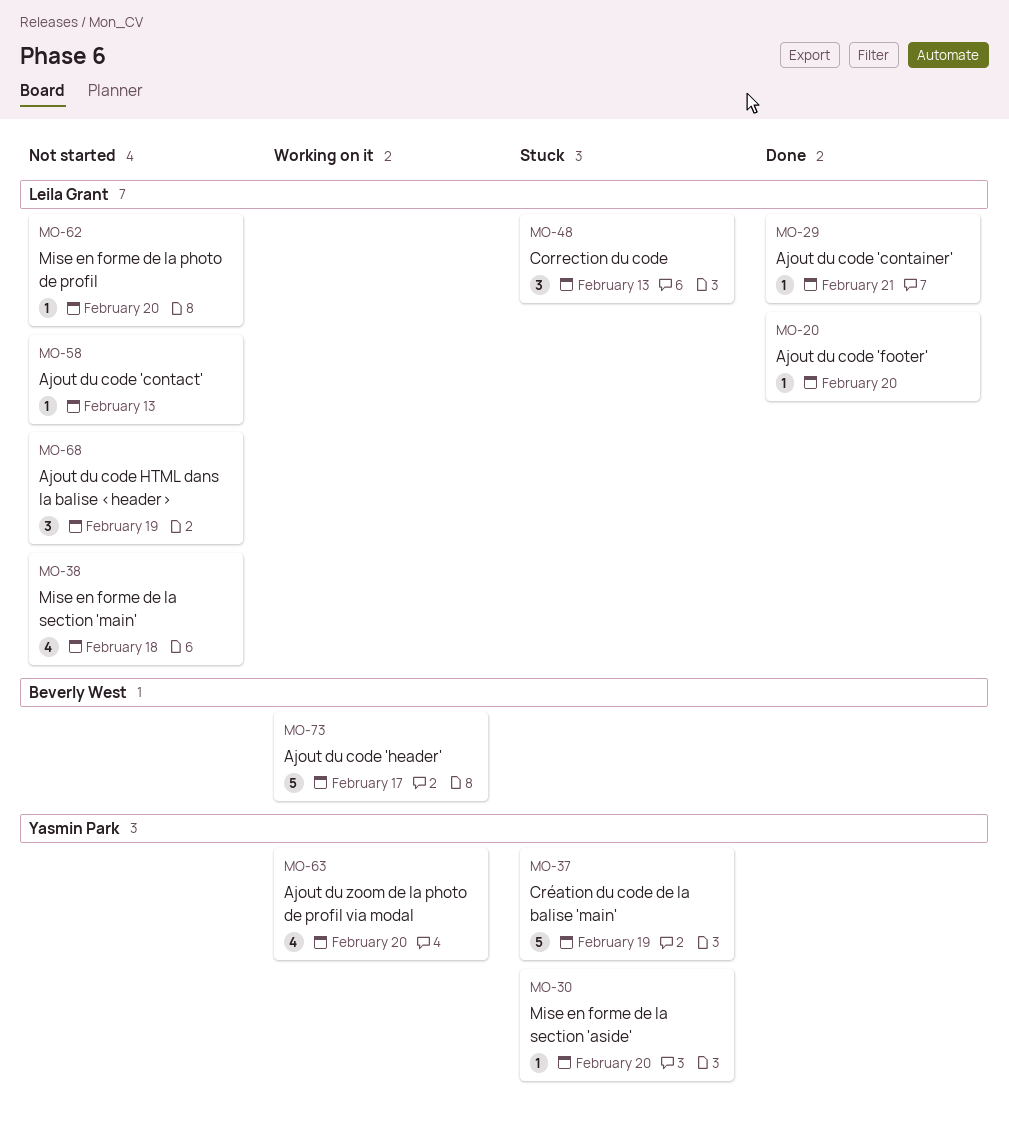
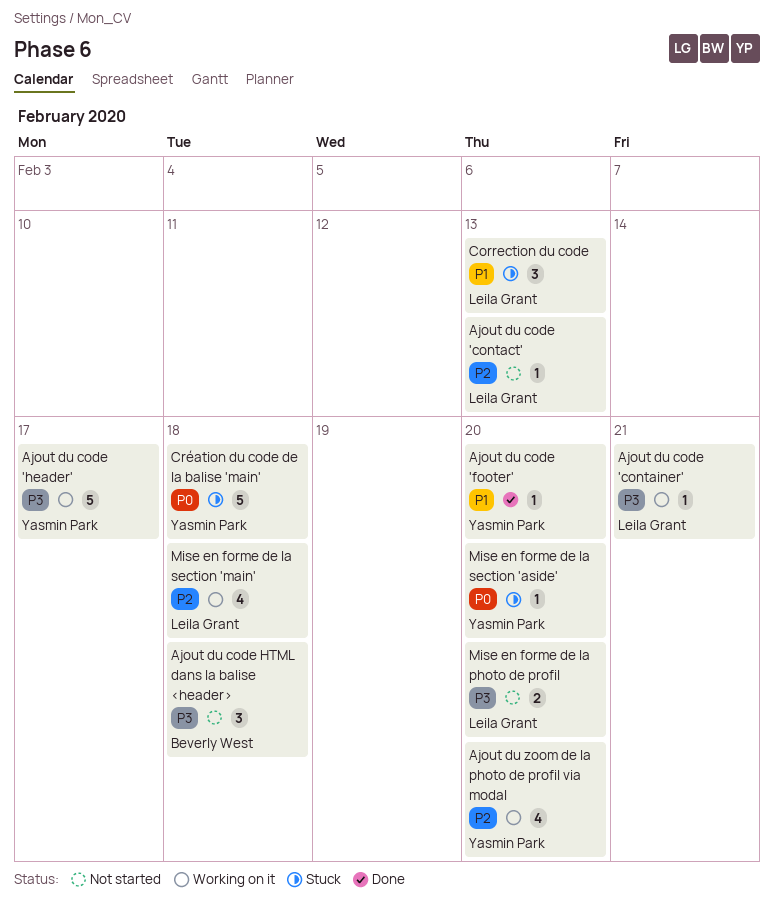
Ajout du code 'container', status: Done -> Working on it
Ajout du code 'footer', owner: Leila Grant -> Yasmin Park
Ajout du code 'header', owner: Beverly West -> Yasmin Park
Ajout du code HTML dans la balise <header>, owner: Leila Grant -> Beverly West
Ajout du code HTML dans la balise <header>, due: Feb 19 -> Feb 18
Création du code de la balise 'main', due: Feb 19 -> Feb 18
Mise en forme de la photo de profil, estimate: 1 -> 2
Mise en forme de la section 'main', status: Not started -> Working on it

